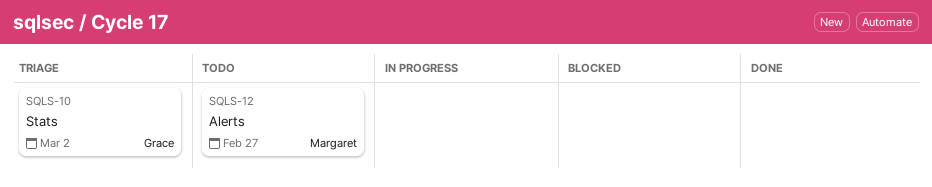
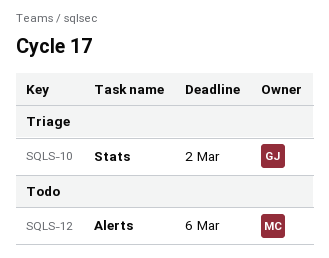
SQLS-12, due: Feb 27 -> Mar 6

